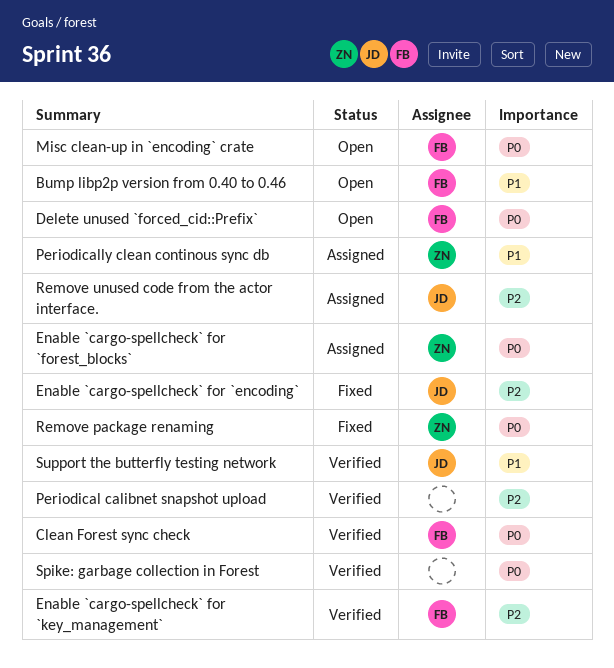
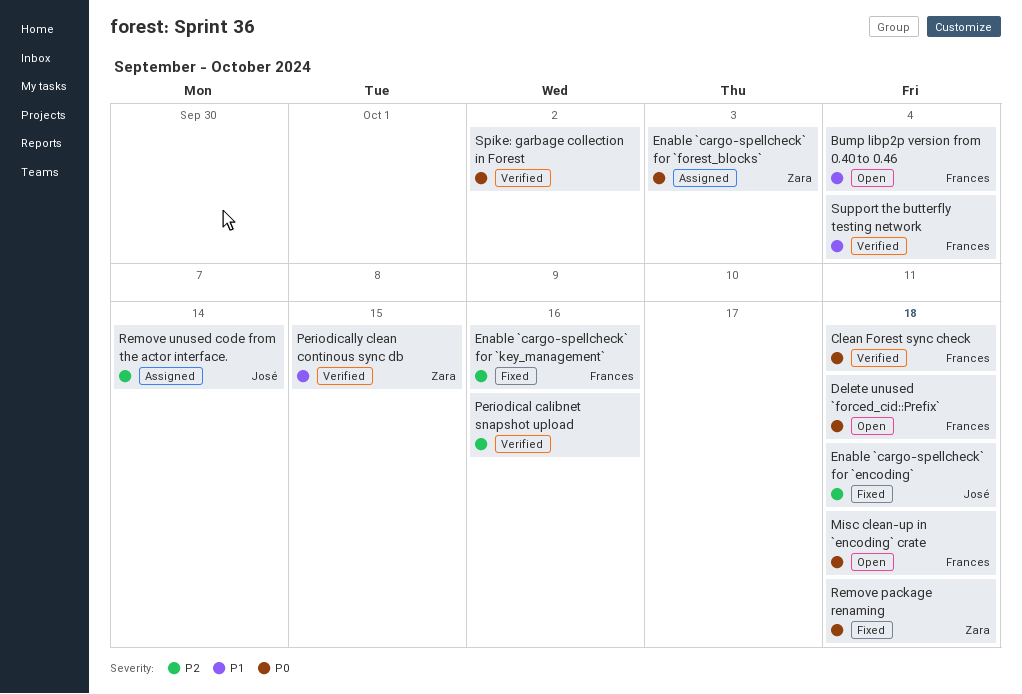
Enable `cargo-spellcheck` for `key_management`, status: Verified -> Fixed
Periodically clean continous sync db, status: Assigned -> Verified
Support the butterfly testing network, owner: José -> Frances

